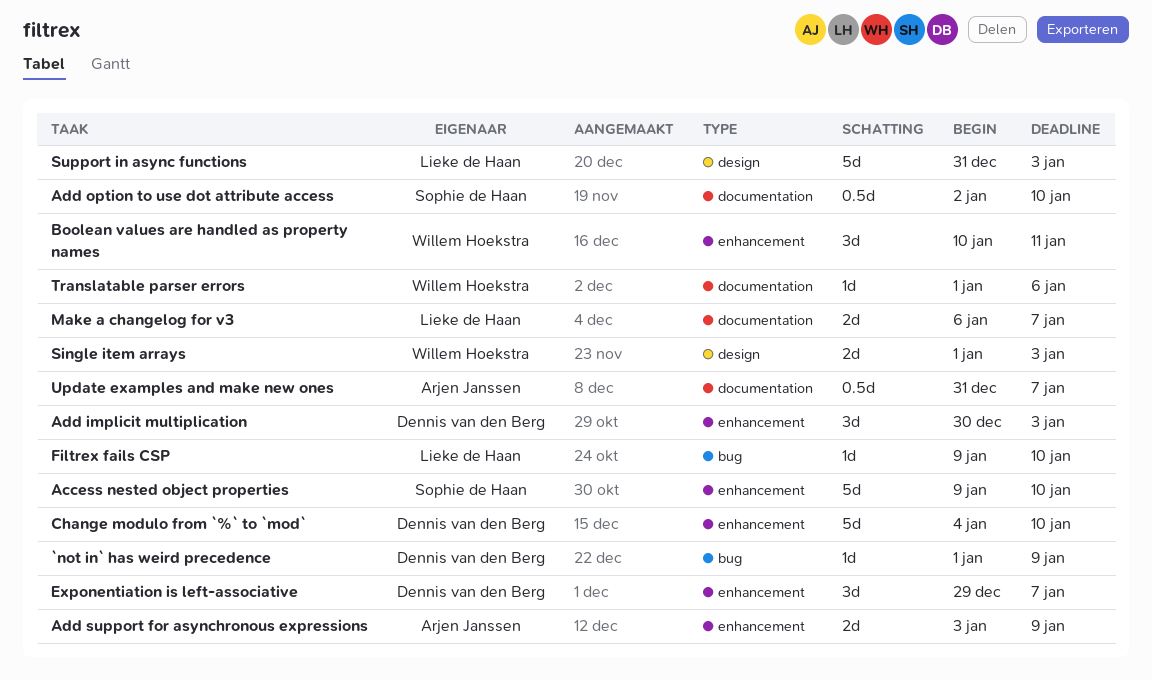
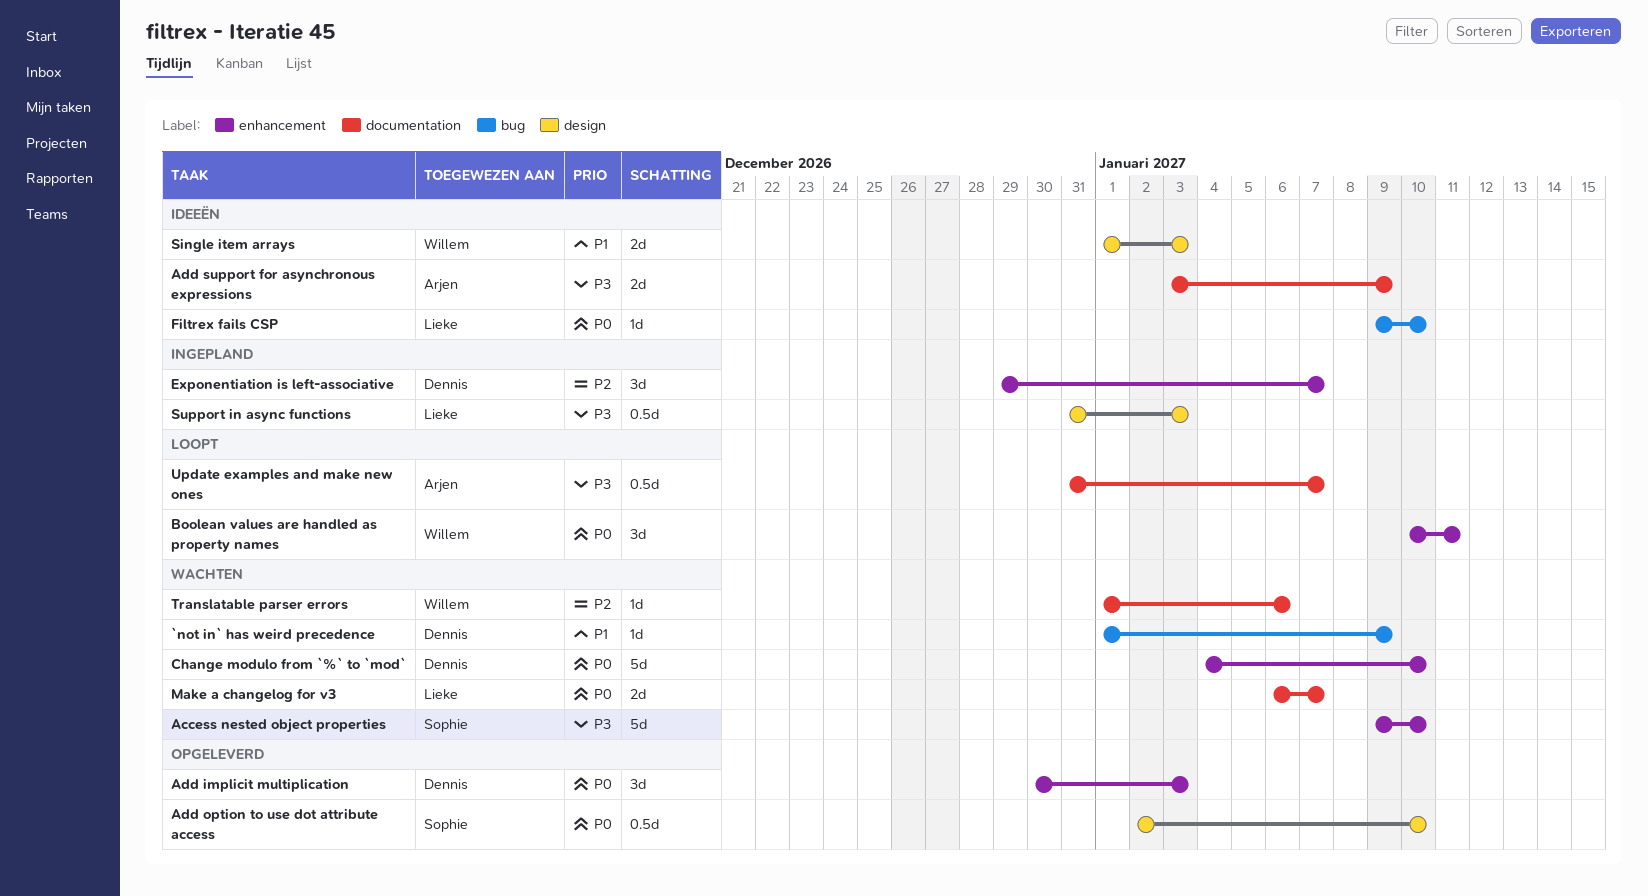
Add option to use dot attribute access, label: documentation -> design
Add support for asynchronous expressions, label: enhancement -> documentation
Support in async functions, estimate: 5d -> 0.5d

